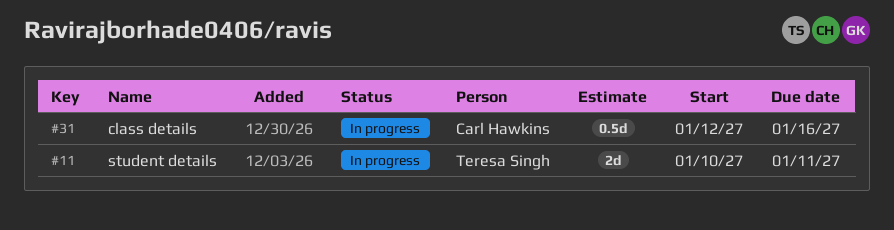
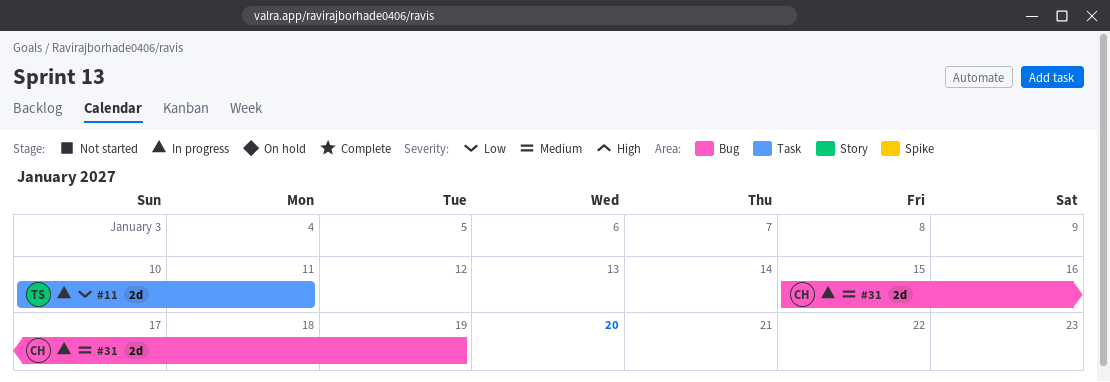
#31, estimate: 0.5d -> 2d
#31, start: Jan 12 -> Jan 15
#31, due: Jan 16 -> Jan 19

